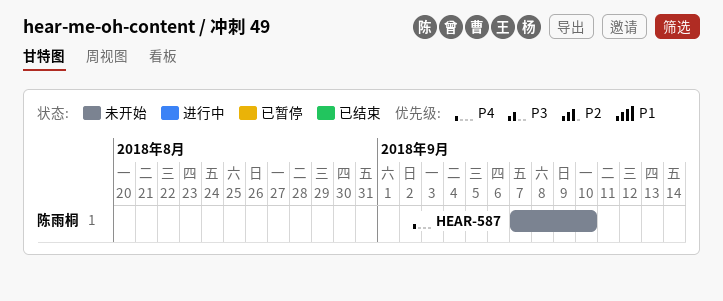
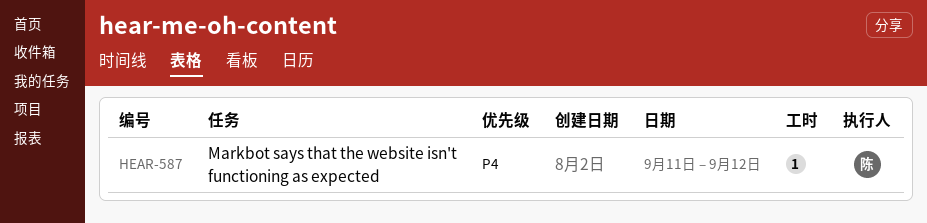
HEAR-587, start: Sep 7 -> Sep 11
HEAR-587, due: Sep 10 -> Sep 12

